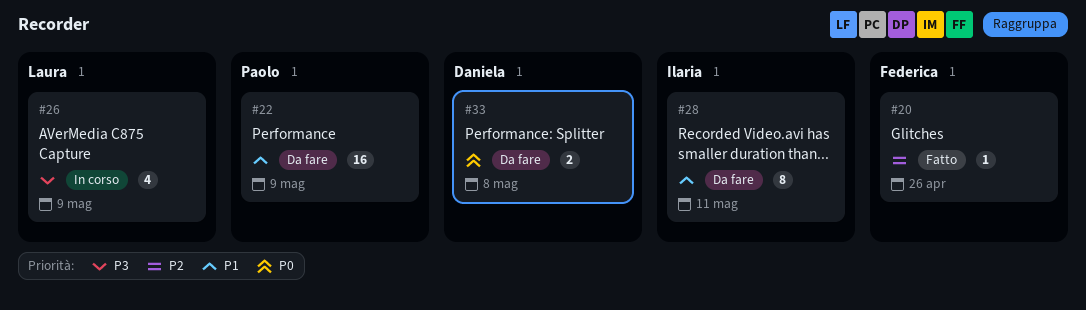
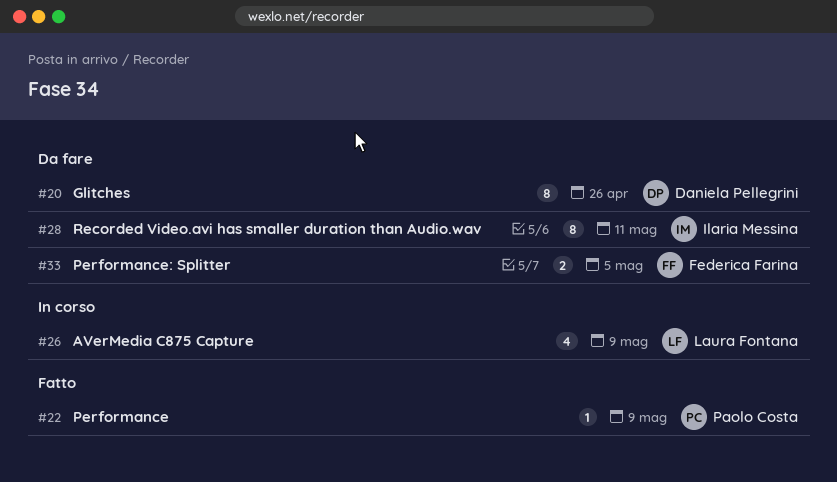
#20, status: Fatto -> Da fare
#20, owner: Federica Farina -> Daniela Pellegrini
#20, estimate: 1 -> 8
#22, status: Da fare -> Fatto
#22, estimate: 16 -> 1
#33, owner: Daniela Pellegrini -> Federica Farina
#33, due: May 8 -> May 5

